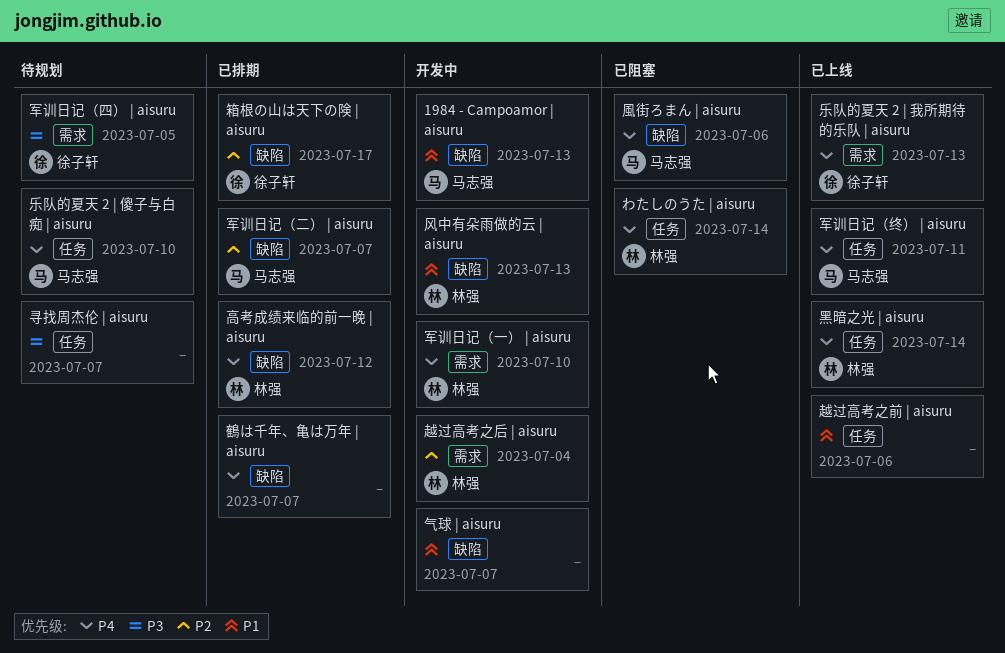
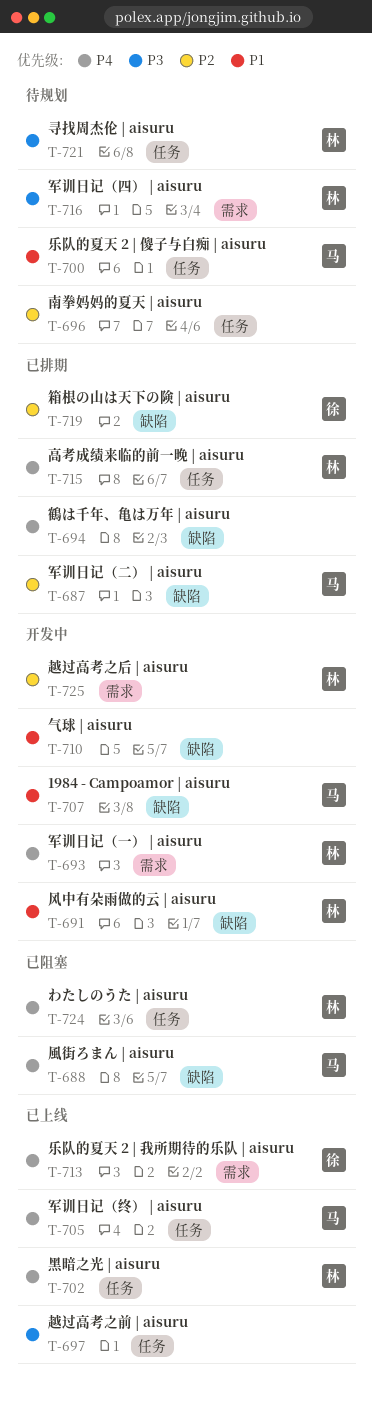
乐队的夏天 2 | 傻子与白痴 | aisuru, priority: P4 -> P1
军训日记（四） | aisuru, owner: 徐子轩 -> 林强
南拳妈妈的夏天 | aisuru: none -> present
寻找周杰伦 | aisuru, owner: none -> 林强
越过高考之前 | aisuru, priority: P1 -> P3
高考成绩来临的前一晚 | aisuru, label: 缺陷 -> 任务

